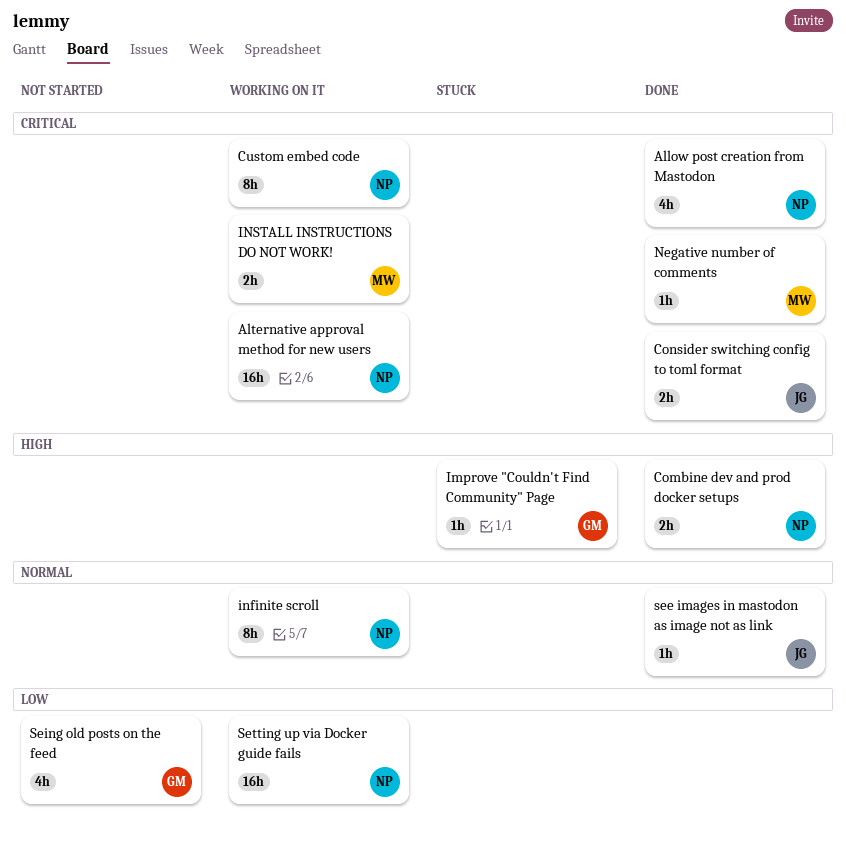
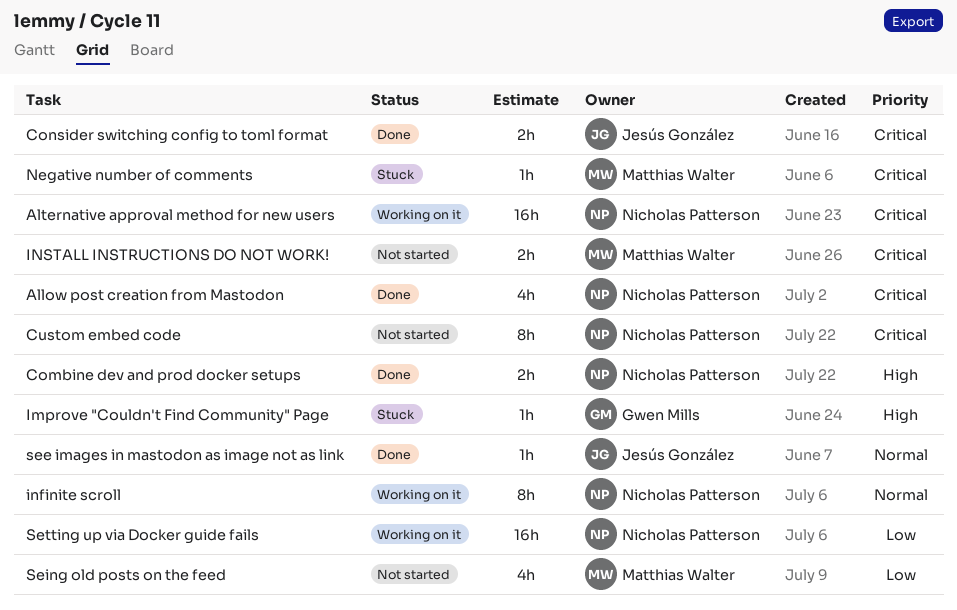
Custom embed code, status: Working on it -> Not started
INSTALL INSTRUCTIONS DO NOT WORK!, status: Working on it -> Not started
Negative number of comments, status: Done -> Stuck
Seing old posts on the feed, owner: Gwen Mills -> Matthias Walter

